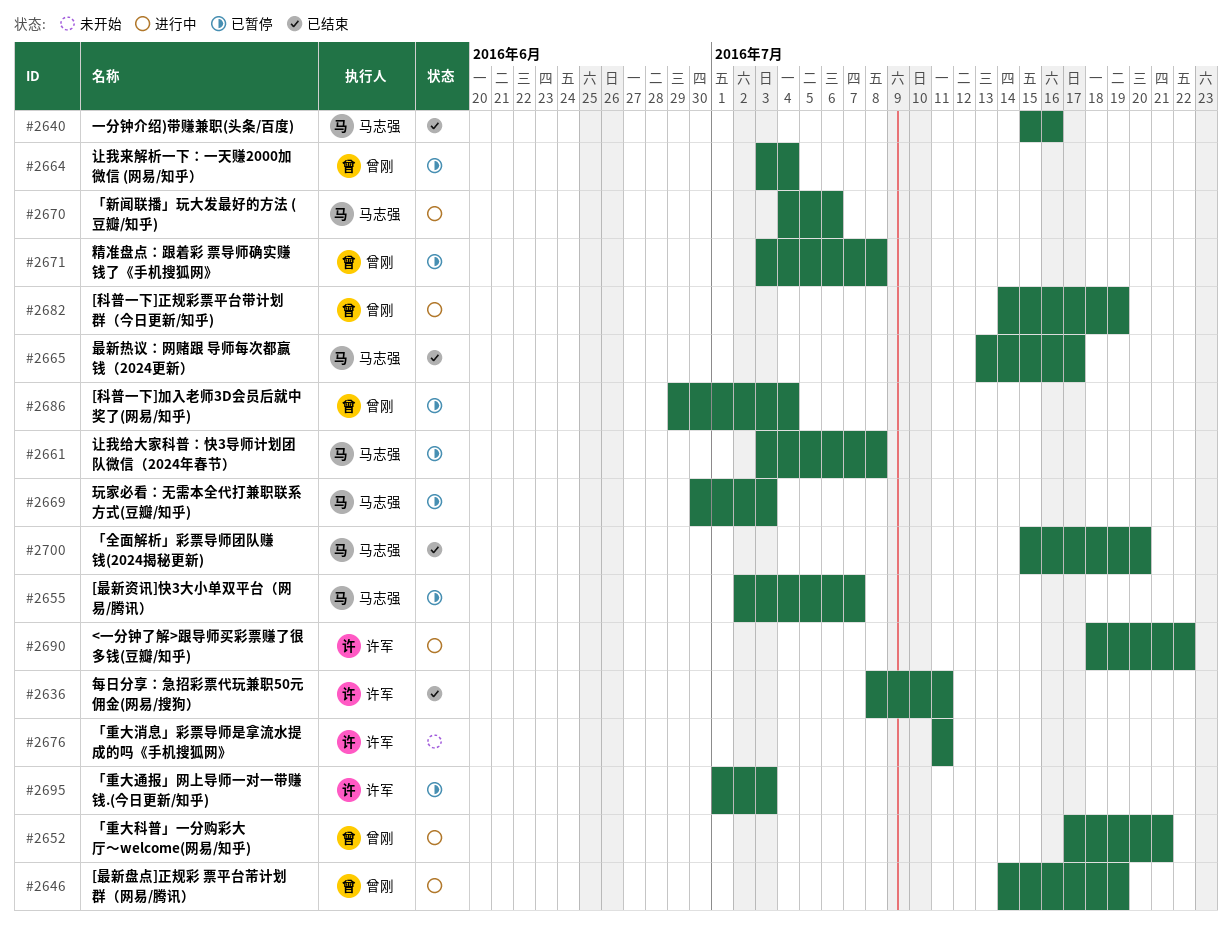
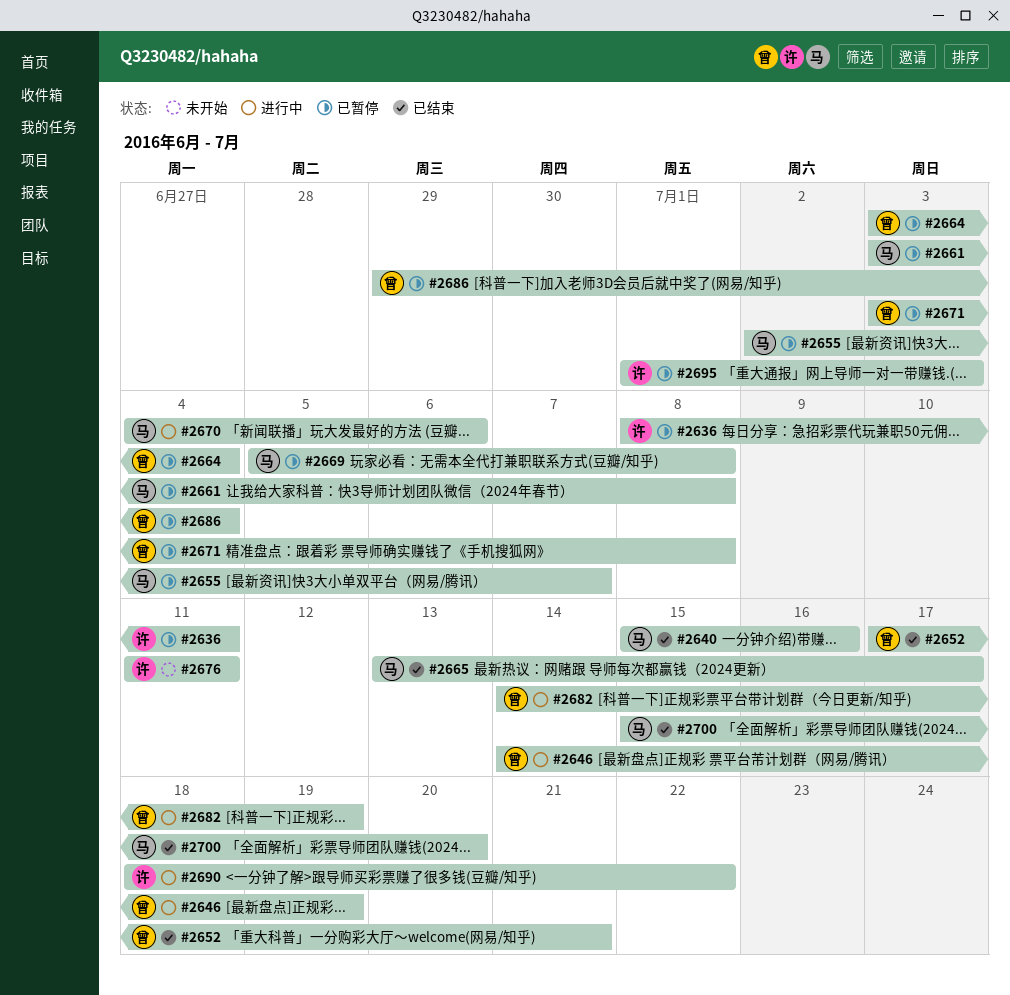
#2636, status: 已结束 -> 已暂停
#2652, status: 进行中 -> 已结束
#2669, start: Jun 30 -> Jul 5
#2669, due: Jul 3 -> Jul 8

